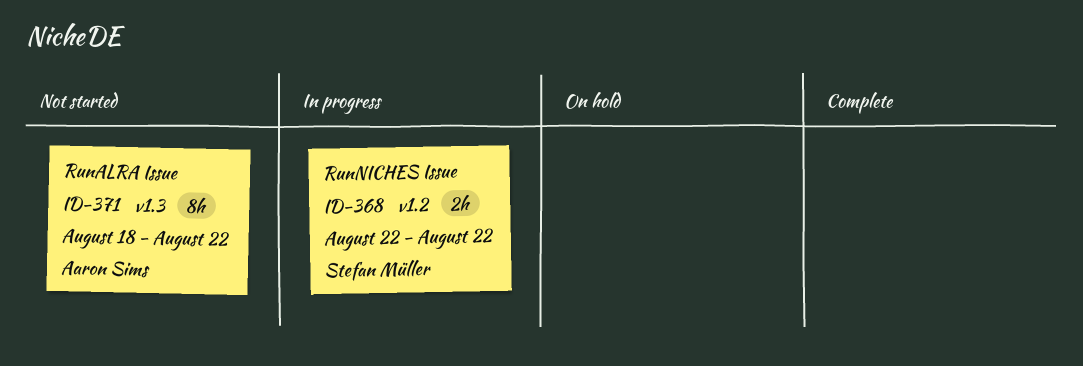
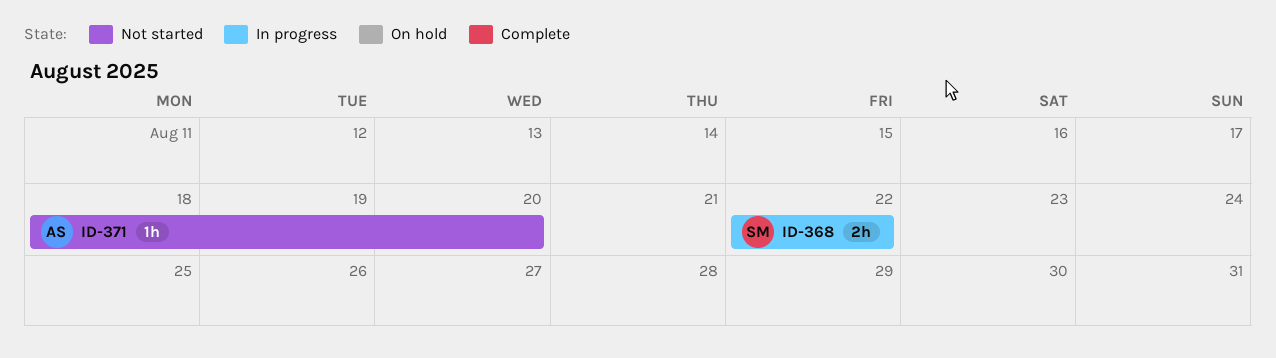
ID-371, estimate: 8h -> 1h
ID-371, due: Aug 22 -> Aug 20

